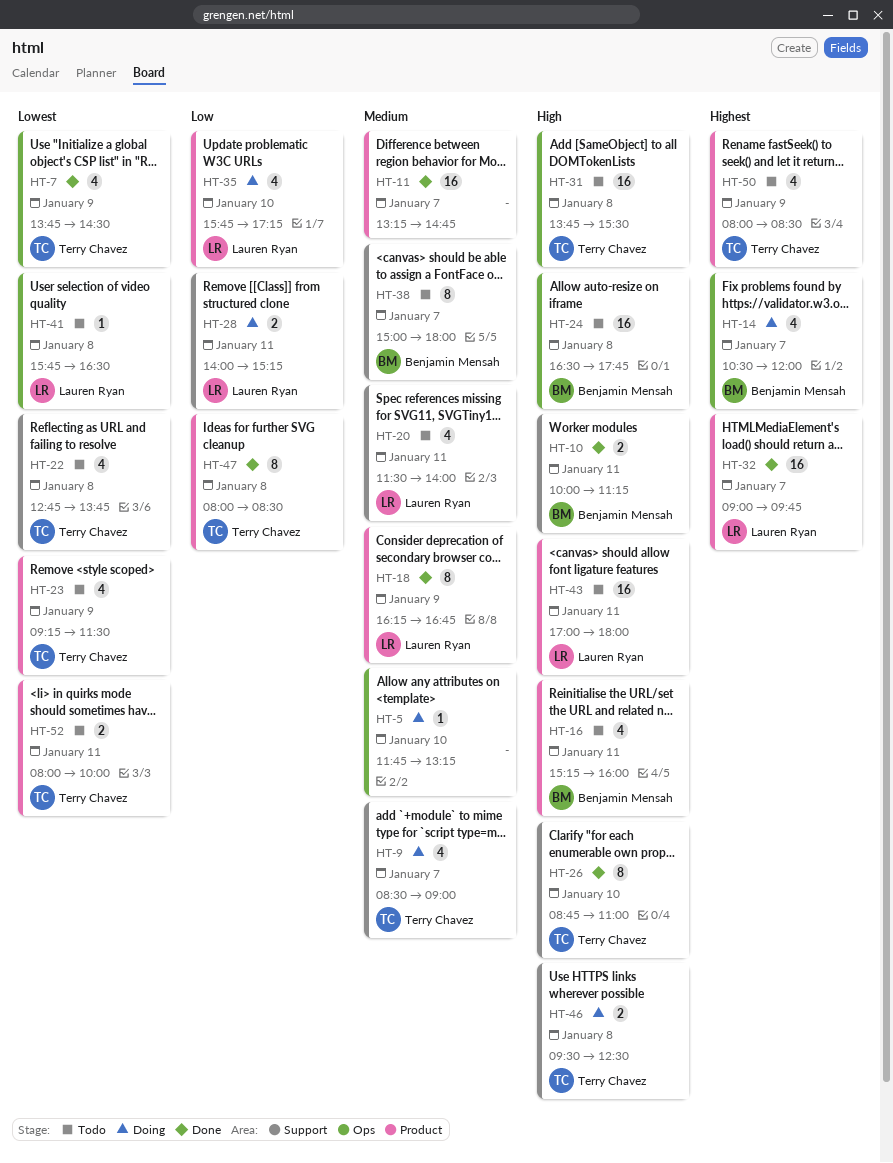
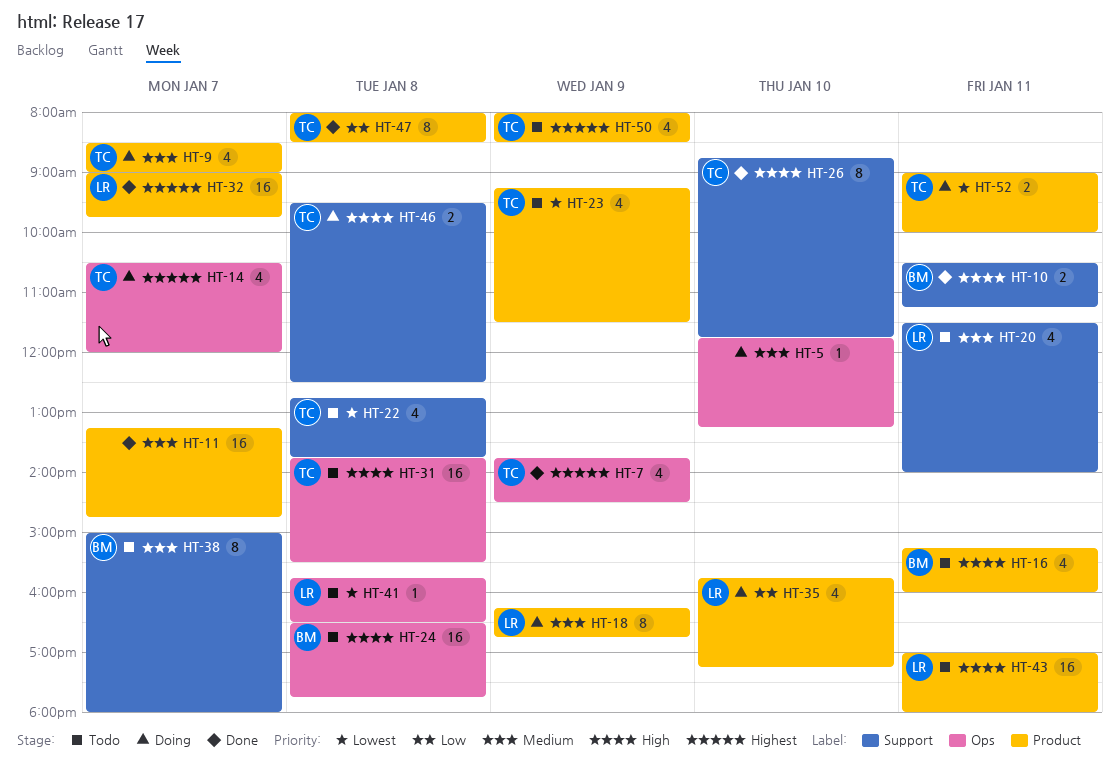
HT-7, priority: Lowest -> Highest
HT-9, label: Support -> Product
HT-10, begins: 10:00 -> 10:30
HT-14, owner: Benjamin Mensah -> Terry Chavez
HT-18, status: Done -> Doing
HT-26, ends: 11:00 -> 11:45
HT-28: present -> none
HT-52, status: Todo -> Doing
HT-52, begins: 08:00 -> 09:00

